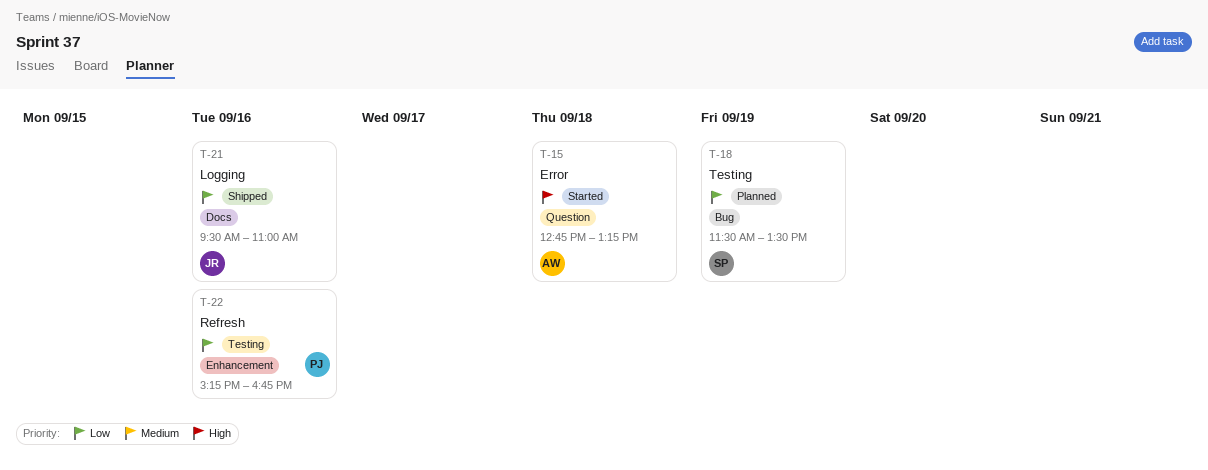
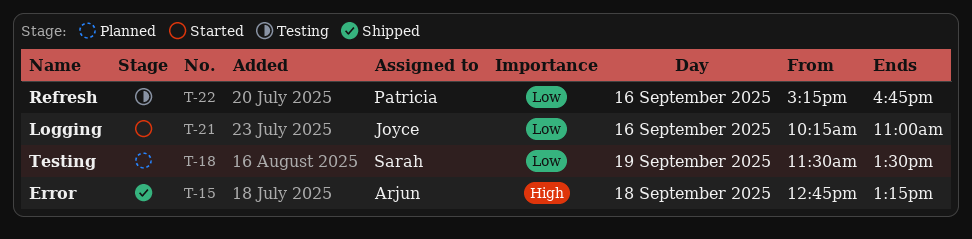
T-15, status: Started -> Shipped
T-21, status: Shipped -> Started
T-21, begins: 09:30 -> 10:15

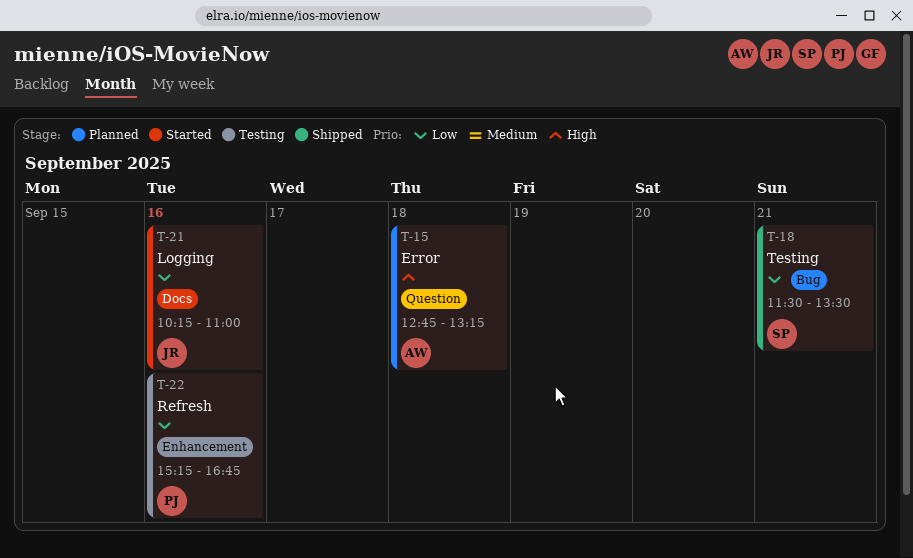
T-15, status: Shipped -> Planned
T-18, status: Planned -> Shipped
T-18, day: Sep 19 -> Sep 21

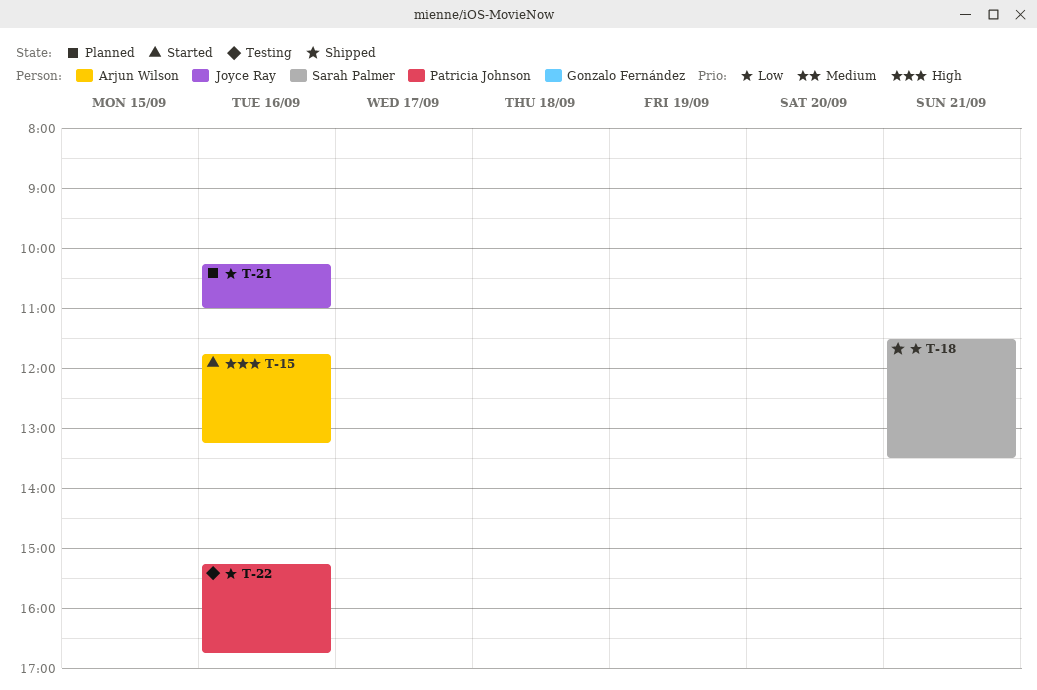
T-15, status: Planned -> Started
T-15, day: Sep 18 -> Sep 16
T-15, begins: 12:45 -> 11:45
T-21, status: Started -> Planned

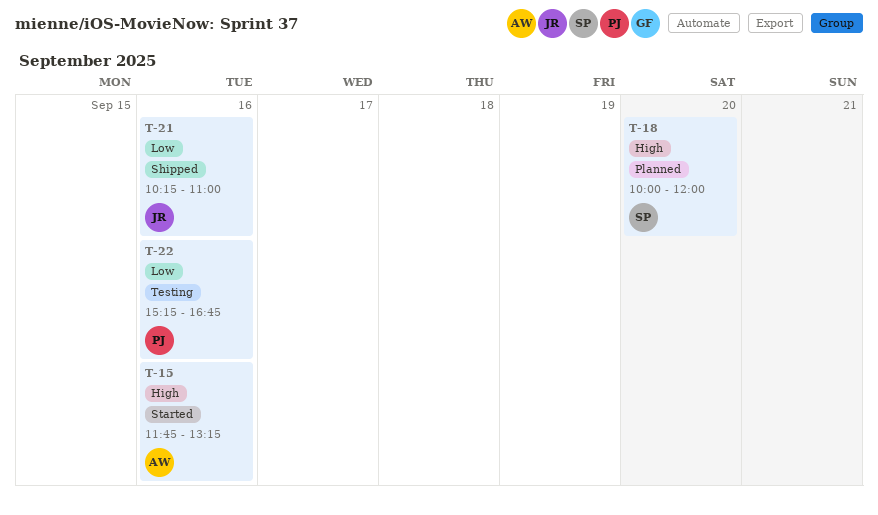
T-18, status: Shipped -> Planned
T-18, priority: Low -> High
T-18, day: Sep 21 -> Sep 20
T-18, begins: 11:30 -> 10:00
T-18, ends: 13:30 -> 12:00
T-21, status: Planned -> Shipped

